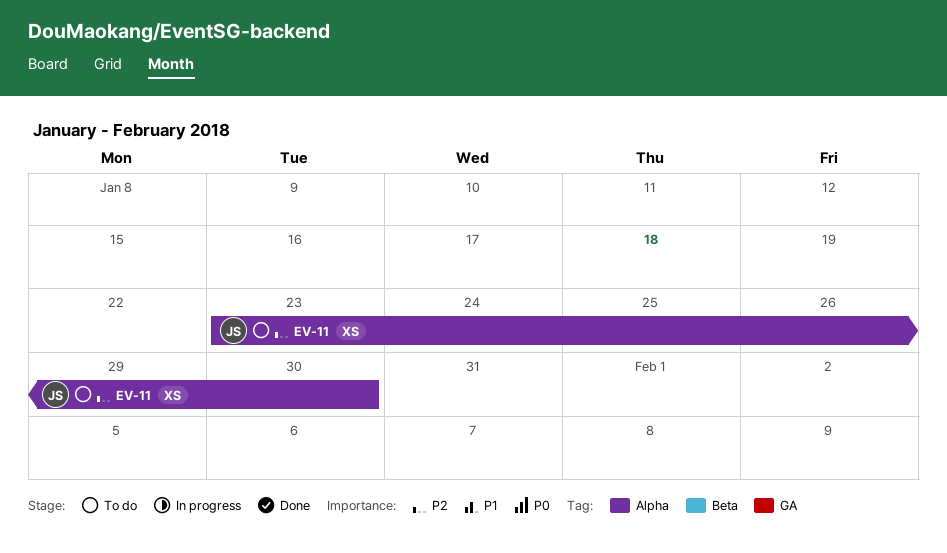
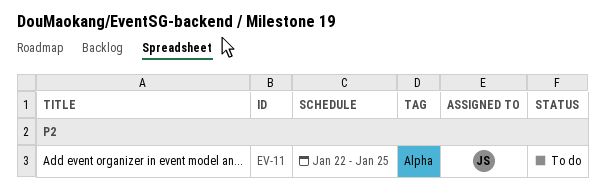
EV-11, start: Jan 23 -> Jan 22
EV-11, due: Jan 30 -> Jan 25

